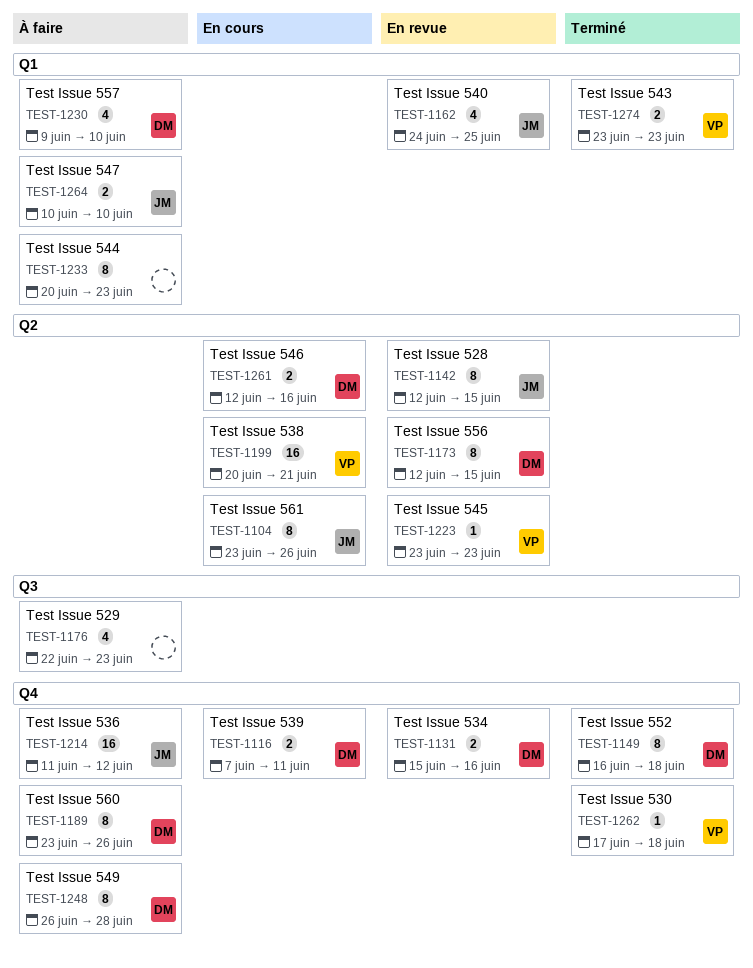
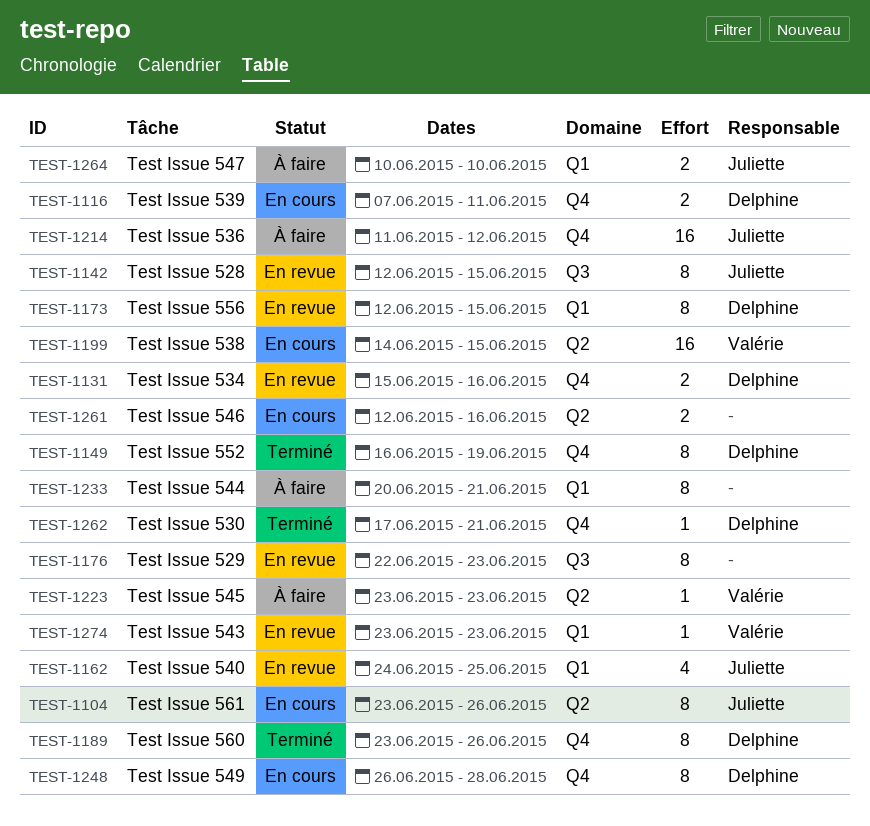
TEST-1142, label: Q2 -> Q3
TEST-1149, due: Jun 18 -> Jun 19
TEST-1173, label: Q2 -> Q1
TEST-1176, status: À faire -> En revue
TEST-1176, estimate: 4 -> 8
TEST-1189, status: À faire -> Terminé
TEST-1199, start: Jun 20 -> Jun 14
TEST-1199, due: Jun 21 -> Jun 15
TEST-1223, status: En revue -> À faire
TEST-1230: present -> none
TEST-1233, due: Jun 23 -> Jun 21
TEST-1248, status: À faire -> En cours
TEST-1261, owner: Delphine -> none
TEST-1262, owner: Valérie -> Delphine
TEST-1262, due: Jun 18 -> Jun 21
TEST-1274, status: Terminé -> En revue
TEST-1274, estimate: 2 -> 1

